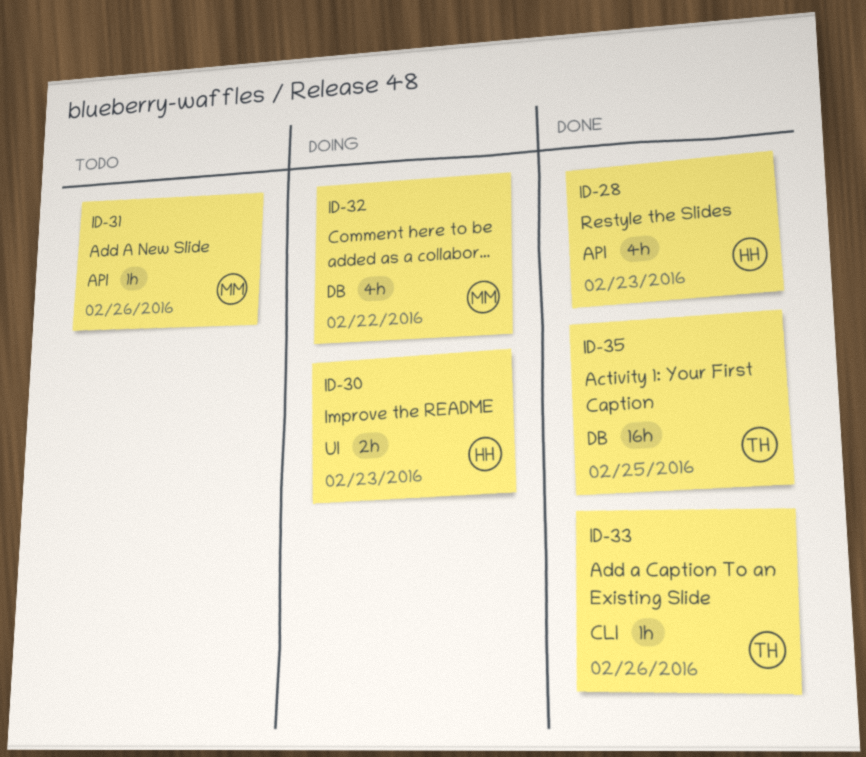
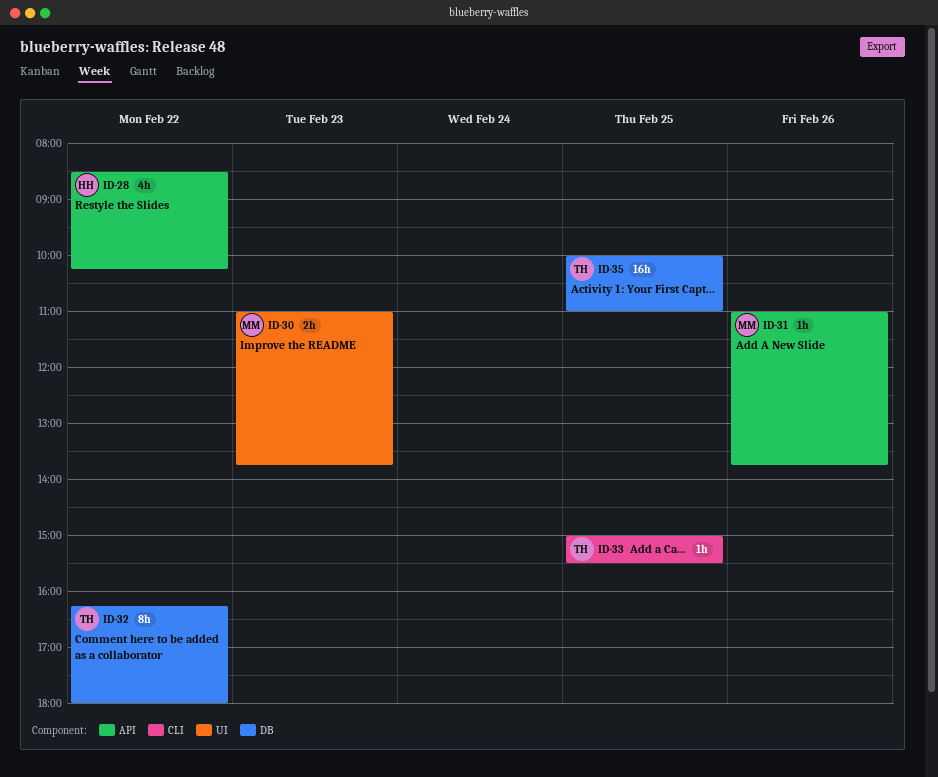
ID-28, day: Feb 23 -> Feb 22
ID-30, owner: HH -> MM
ID-32, owner: MM -> TH
ID-32, estimate: 4h -> 8h
ID-33, day: Feb 26 -> Feb 25

